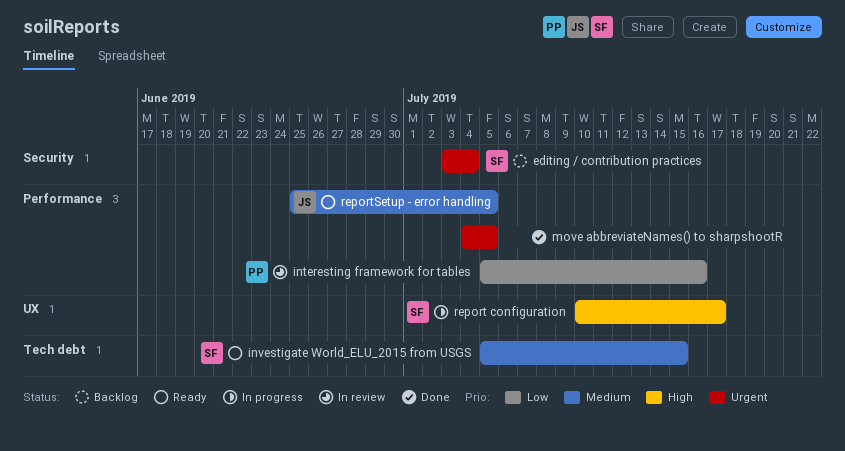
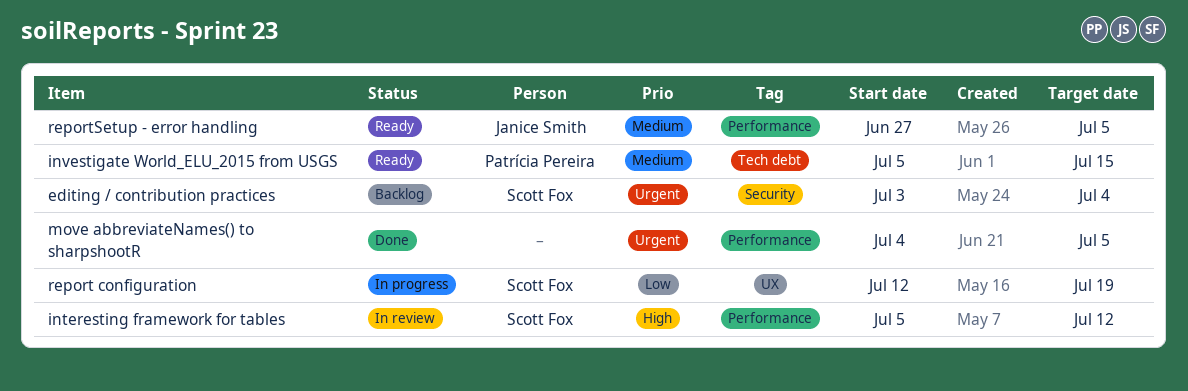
interesting framework for tables, owner: Patrícia Pereira -> Scott Fox
interesting framework for tables, priority: Low -> High
interesting framework for tables, due: Jul 16 -> Jul 12
investigate World_ELU_2015 from USGS, owner: Scott Fox -> Patrícia Pereira
report configuration, priority: High -> Low
report configuration, start: Jul 10 -> Jul 12
report configuration, due: Jul 17 -> Jul 19
reportSetup - error handling, start: Jun 25 -> Jun 27

